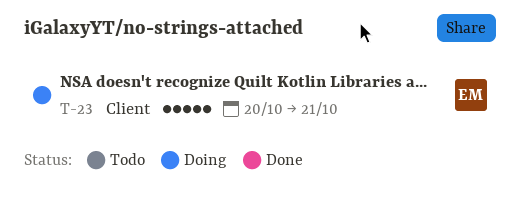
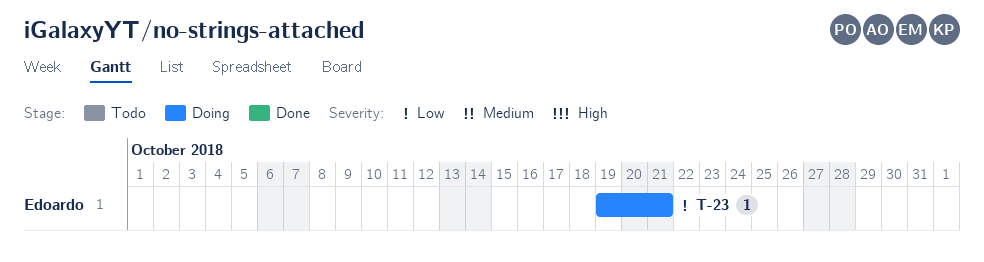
T-23, estimate: 5 -> 1
T-23, start: Oct 20 -> Oct 19

